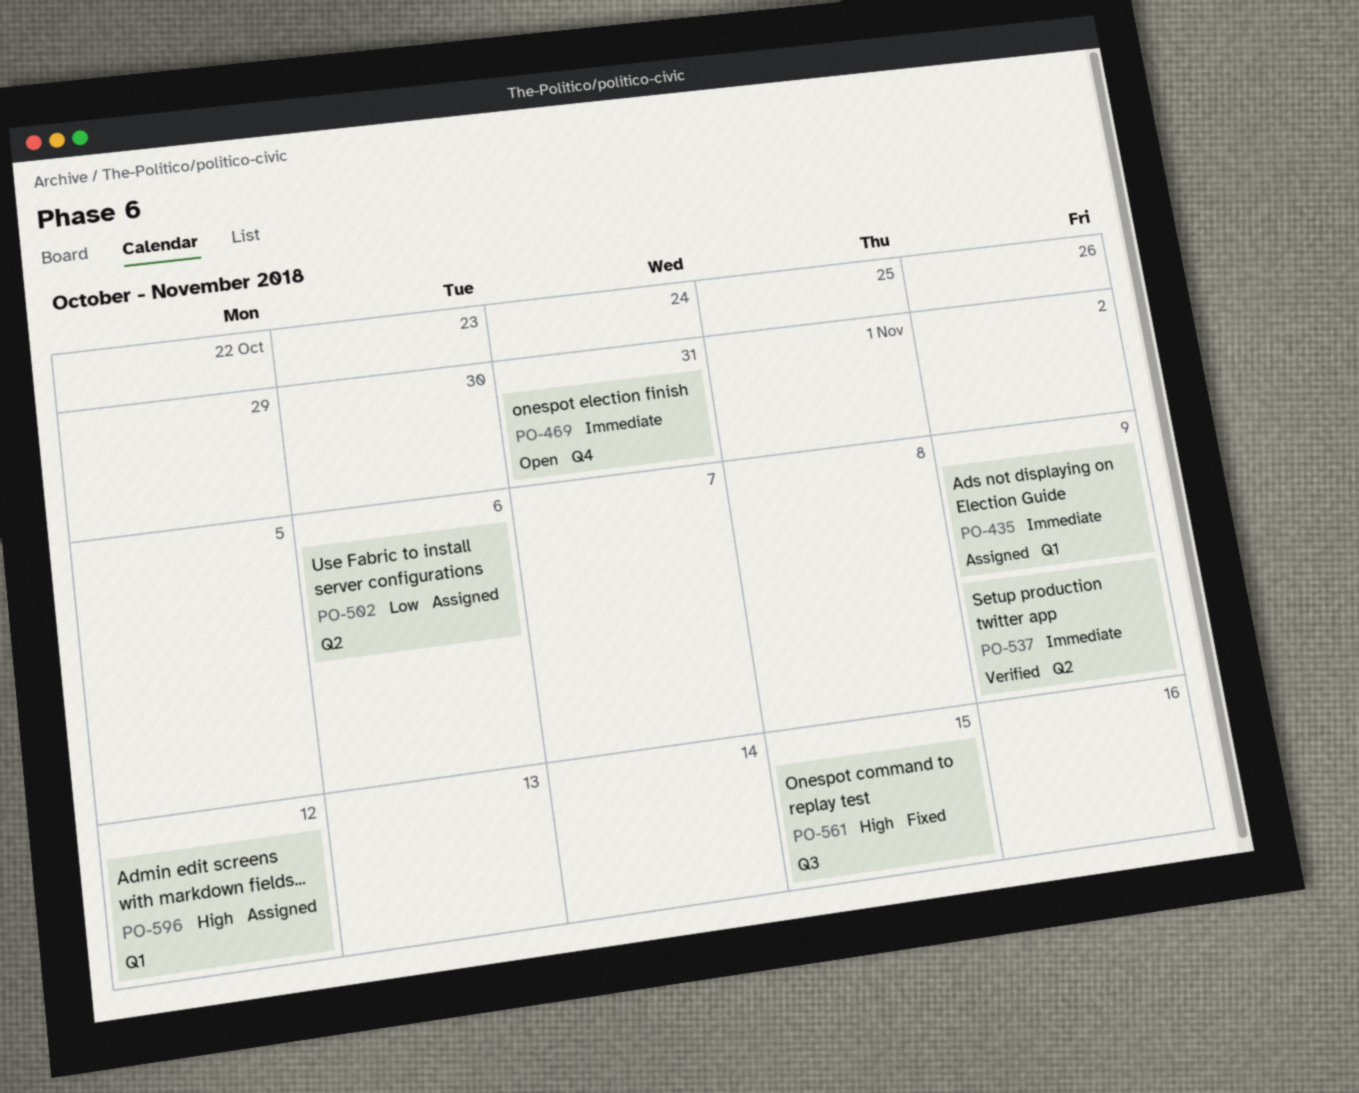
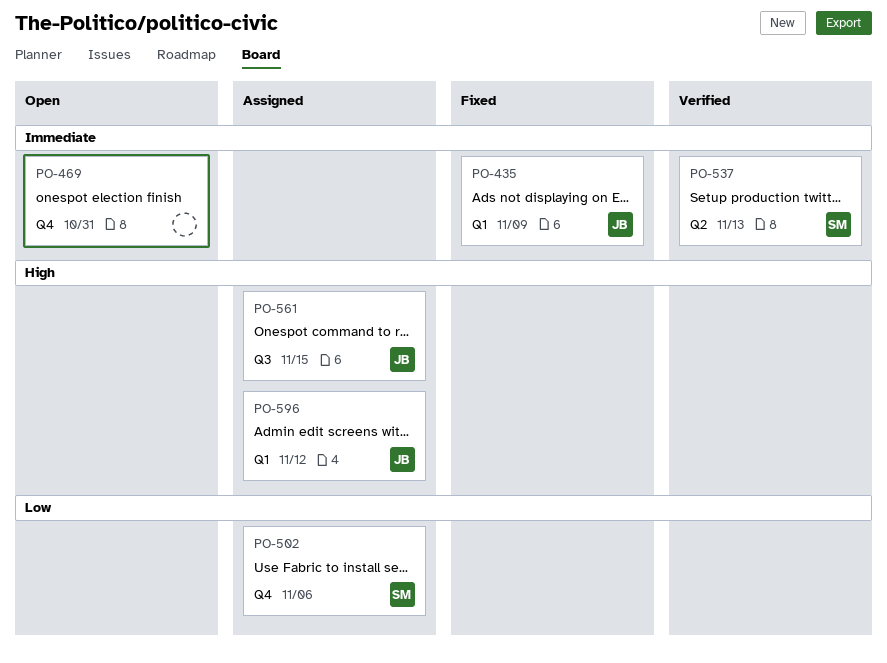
PO-435, status: Assigned -> Fixed
PO-502, label: Q2 -> Q4
PO-537, due: Nov 9 -> Nov 13
PO-561, status: Fixed -> Assigned

